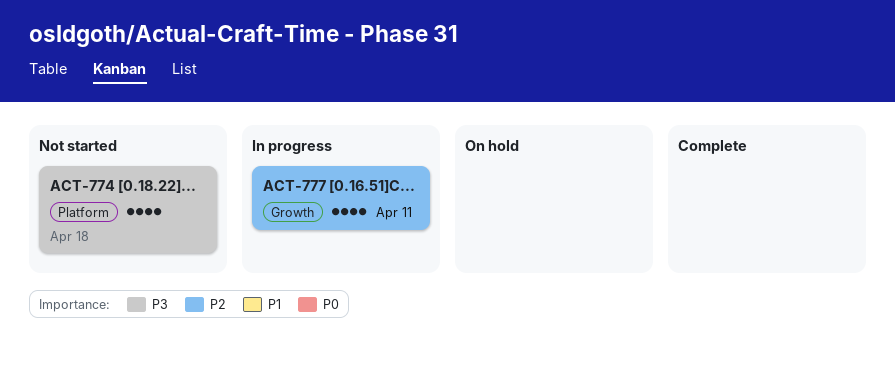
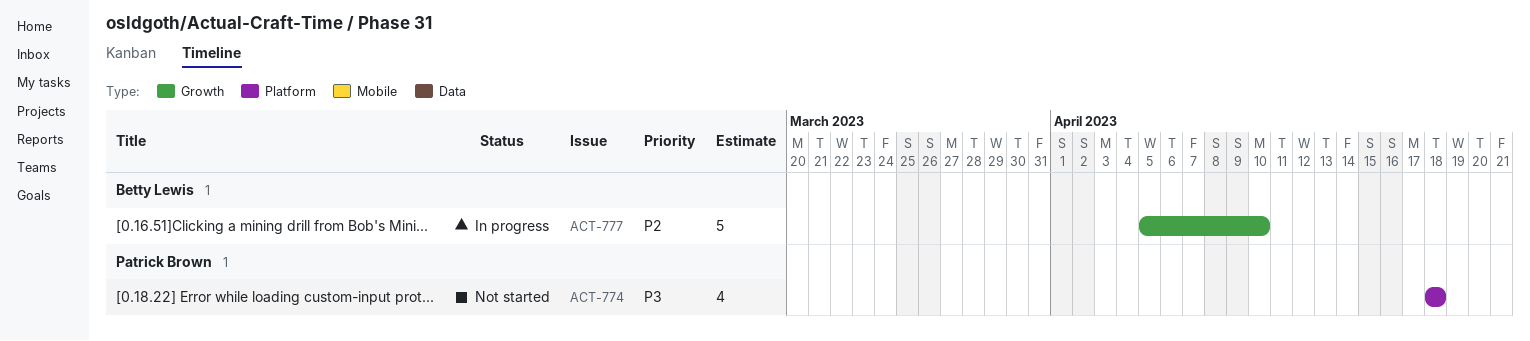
ACT-777, estimate: 4 -> 5
ACT-777, due: Apr 11 -> Apr 10

